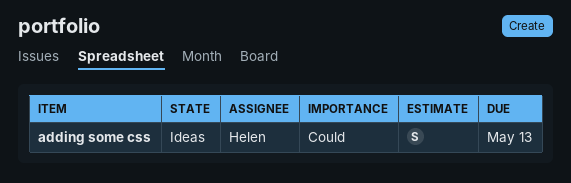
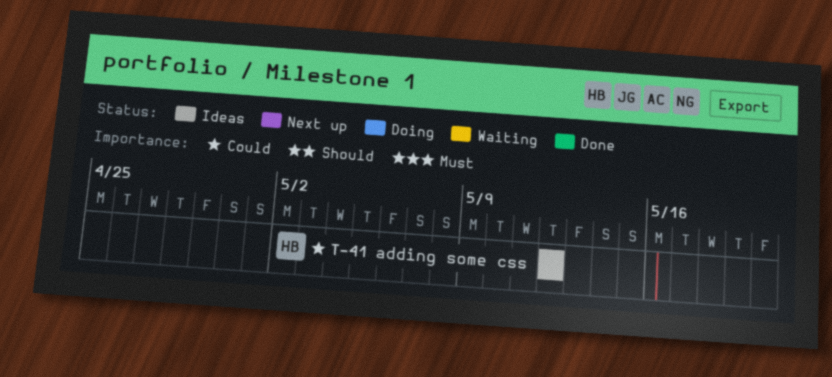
adding some css, due: May 13 -> May 12

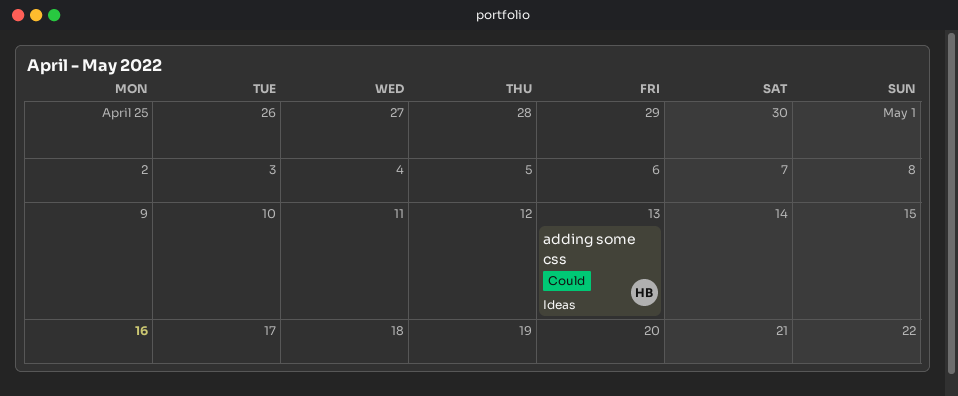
adding some css, due: May 12 -> May 13

